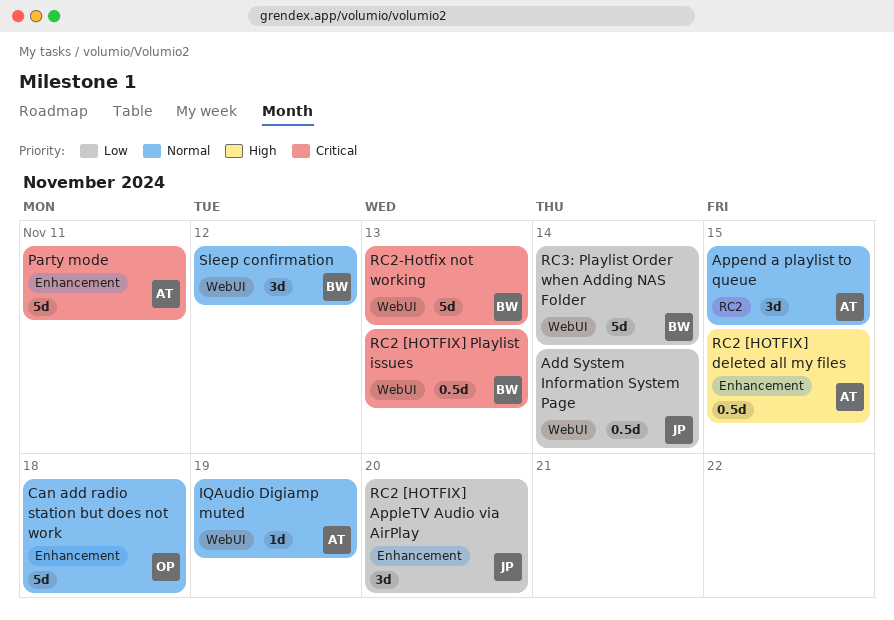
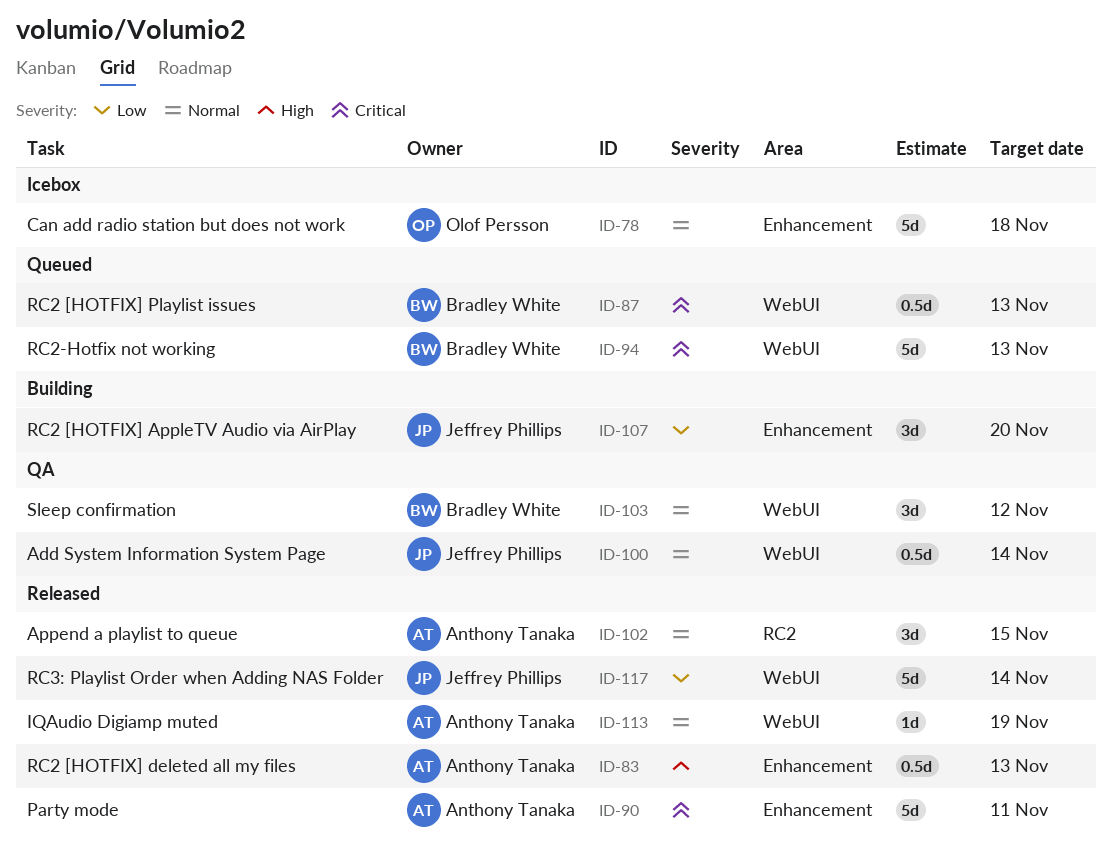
Add System Information System Page, priority: Low -> Normal
RC2 [HOTFIX] deleted all my files, due: Nov 15 -> Nov 13
RC3: Playlist Order when Adding NAS Folder, owner: Bradley White -> Jeffrey Phillips

